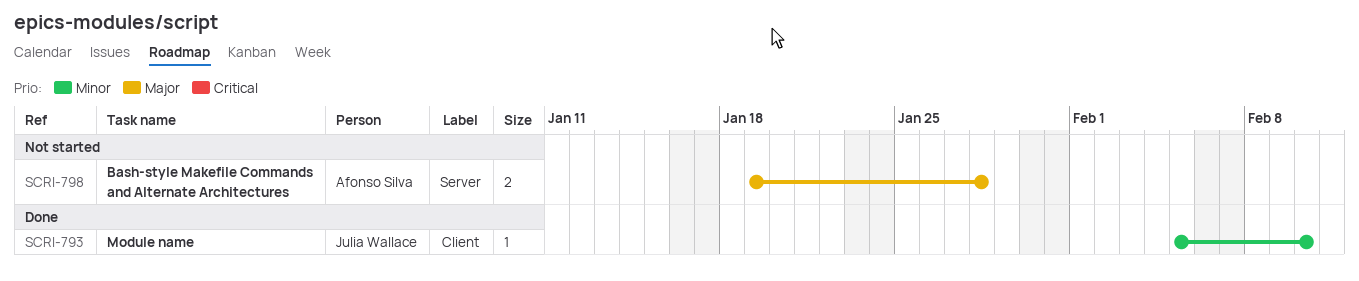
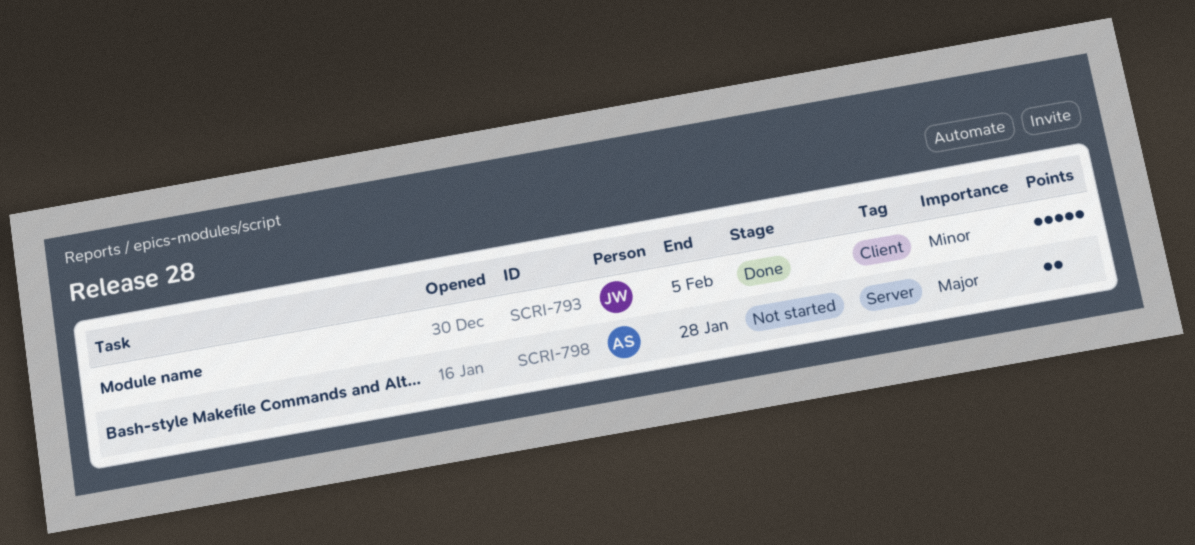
SCRI-793, estimate: 1 -> 5
SCRI-793, due: Feb 10 -> Feb 5

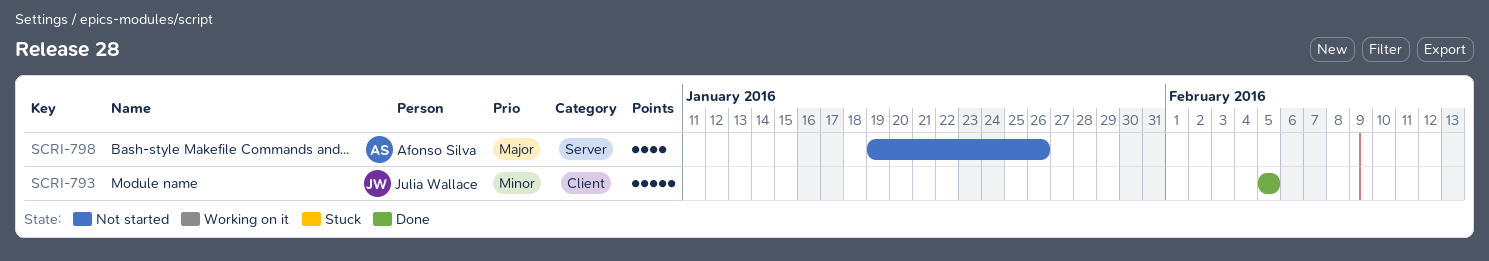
SCRI-798, estimate: 2 -> 4
SCRI-798, due: Jan 28 -> Jan 26

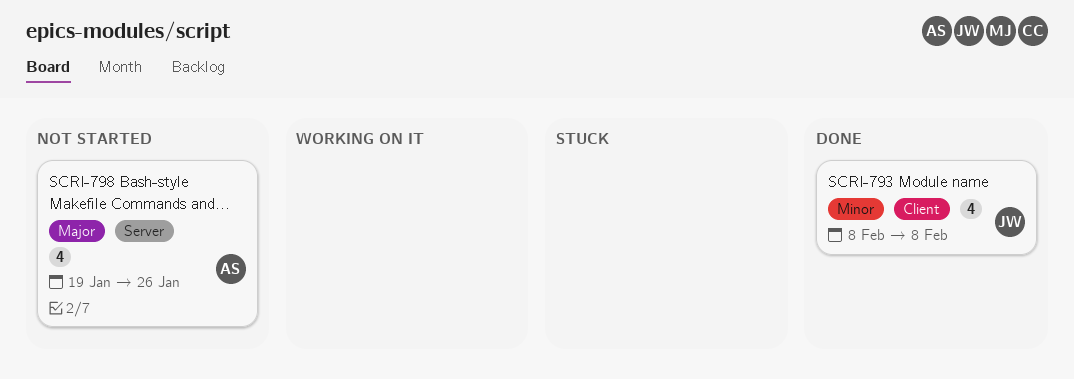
SCRI-793, estimate: 5 -> 4
SCRI-793, start: Feb 5 -> Feb 8
SCRI-793, due: Feb 5 -> Feb 8

